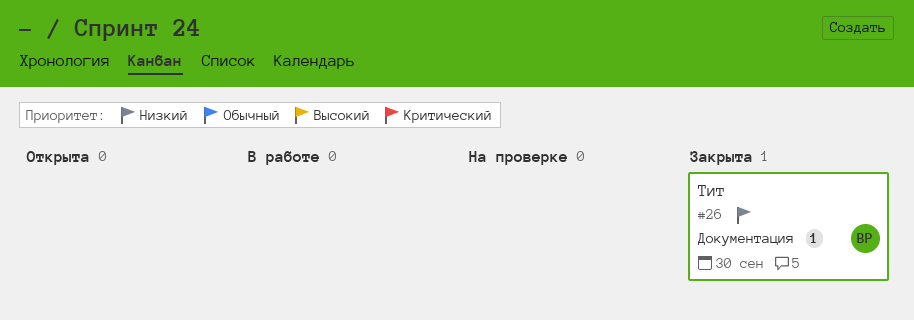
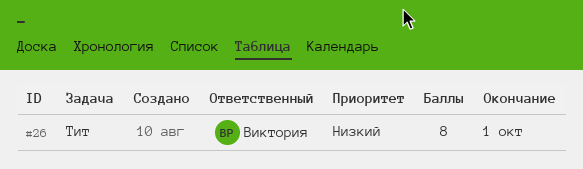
#26, estimate: 1 -> 8
#26, due: Sep 30 -> Oct 1

